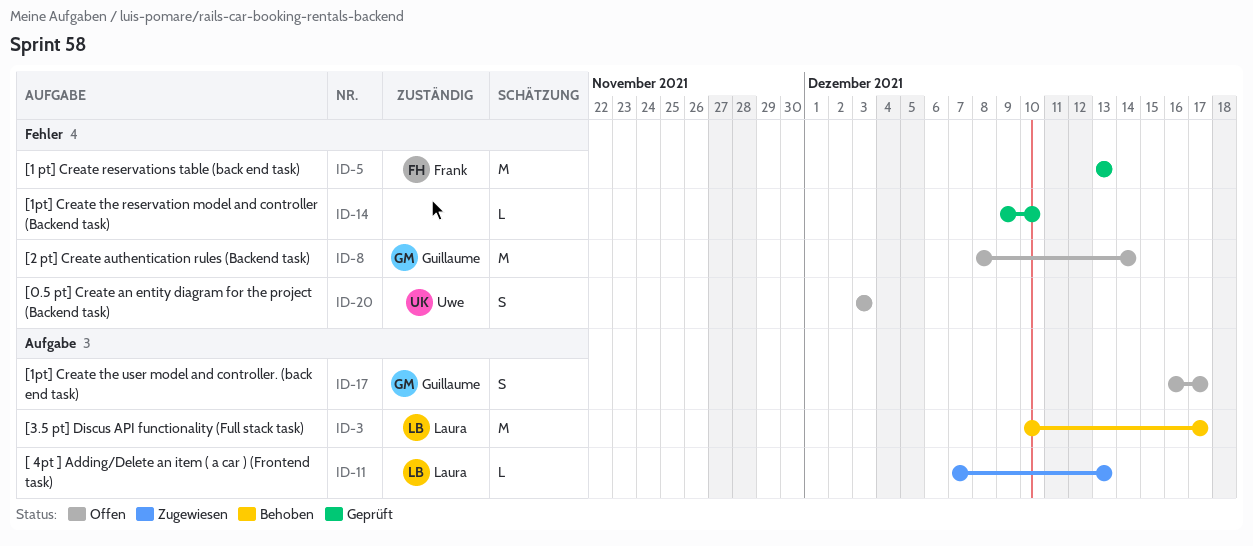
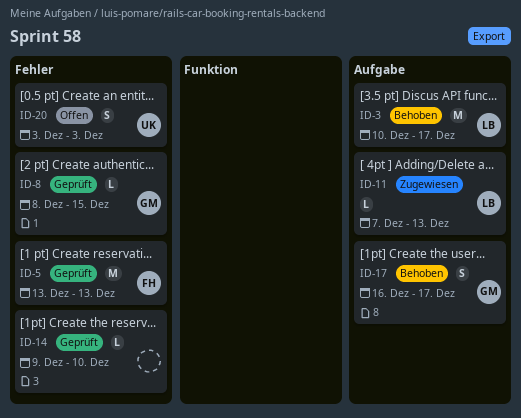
ID-8, status: Offen -> Geprüft
ID-8, estimate: M -> L
ID-8, due: Dec 14 -> Dec 15
ID-17, status: Offen -> Behoben

